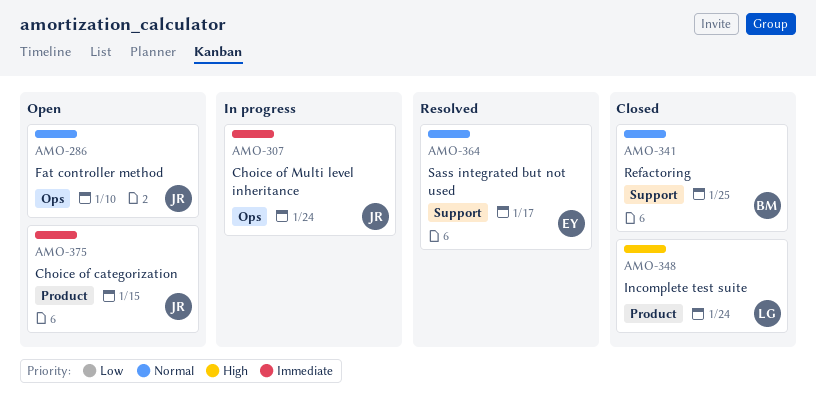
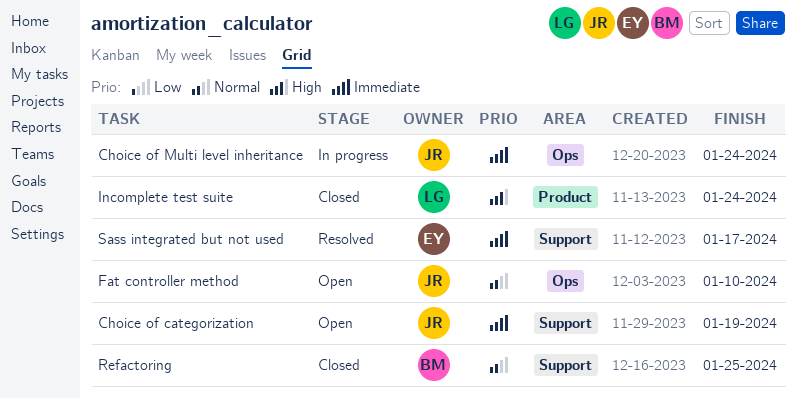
Choice of categorization, label: Product -> Support
Choice of categorization, due: Jan 15 -> Jan 19
Sass integrated but not used, priority: Normal -> Immediate

